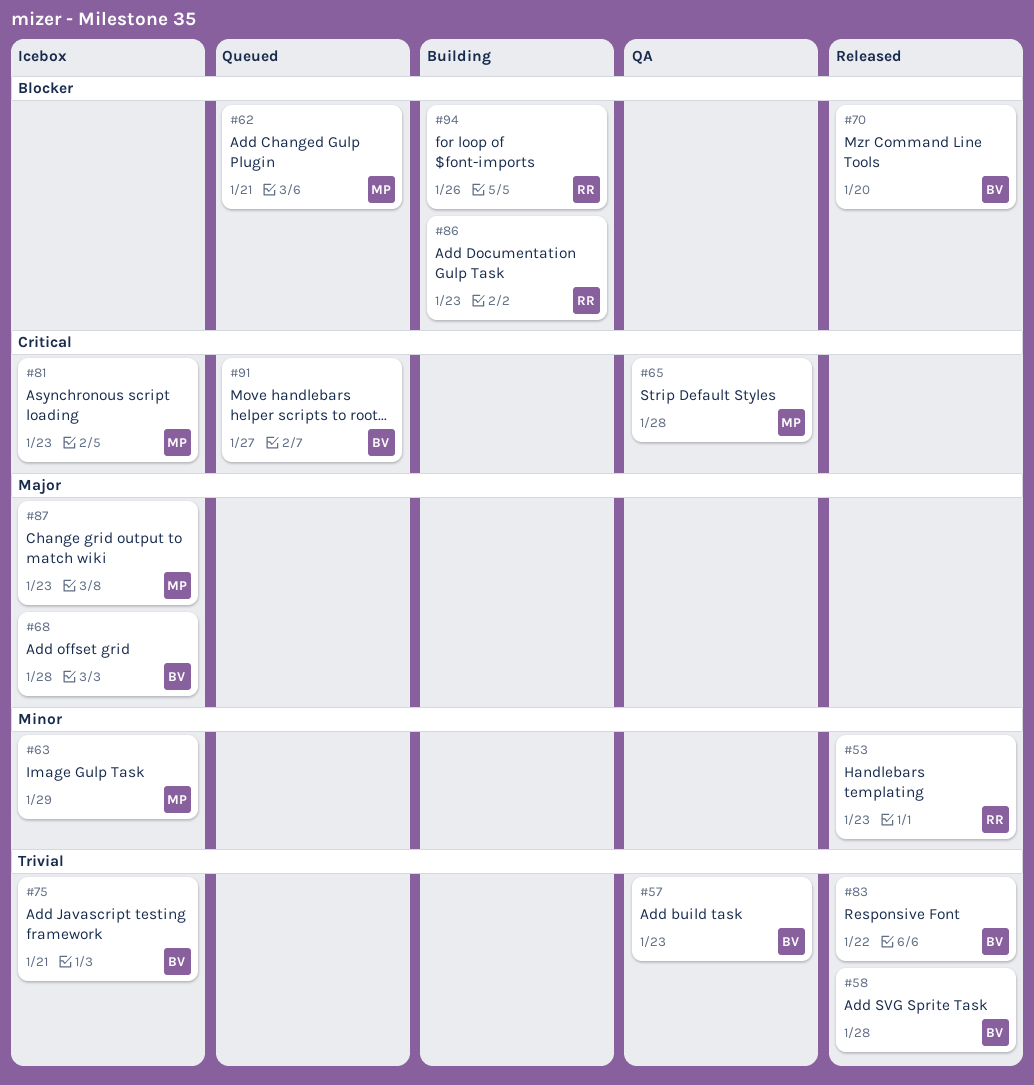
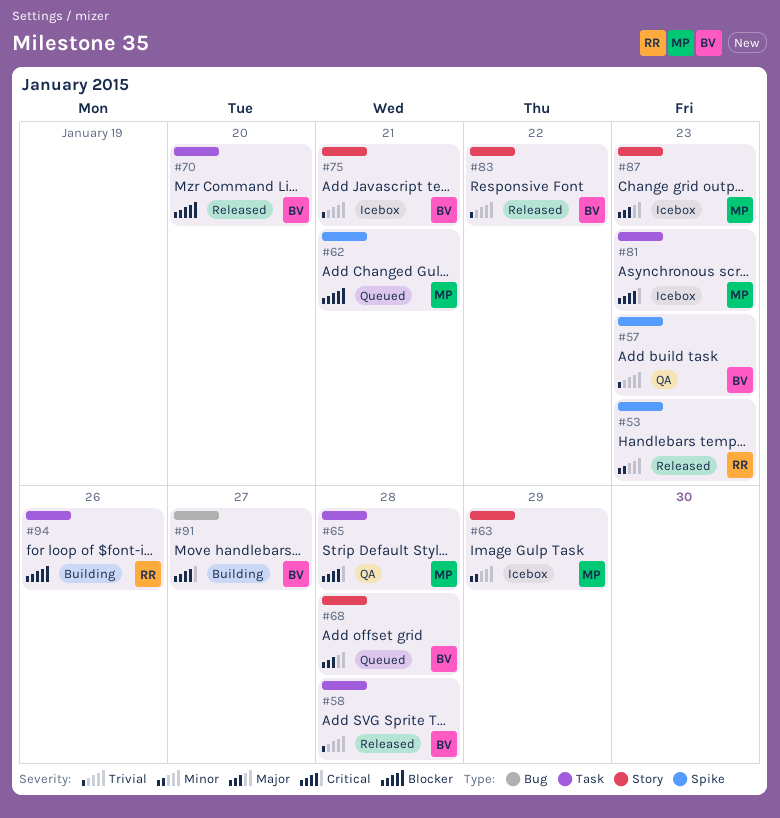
#68, status: Icebox -> Queued
#86: present -> none
#91, status: Queued -> Building

